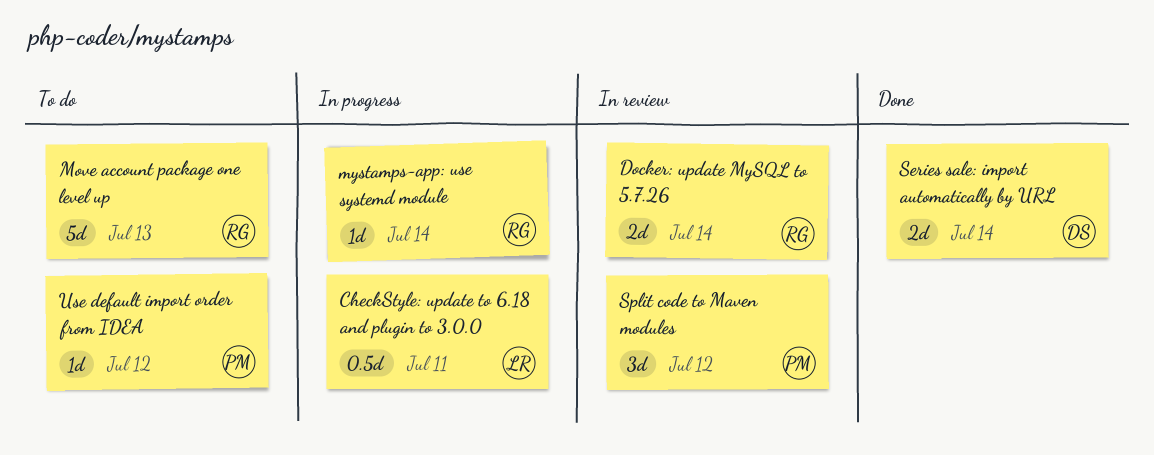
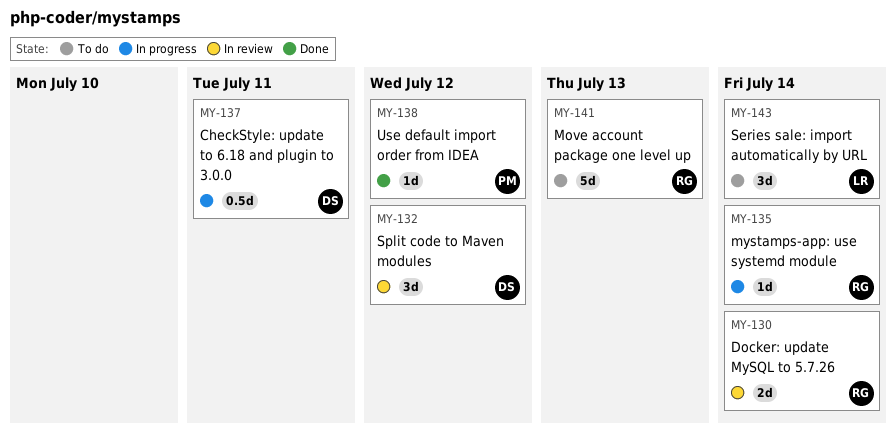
CheckStyle: update to 6.18 and plugin to 3.0.0, owner: LR -> DS
Series sale: import automatically by URL, status: Done -> To do
Series sale: import automatically by URL, owner: DS -> LR
Series sale: import automatically by URL, estimate: 2d -> 3d
Split code to Maven modules, owner: PM -> DS
Use default import order from IDEA, status: To do -> Done

